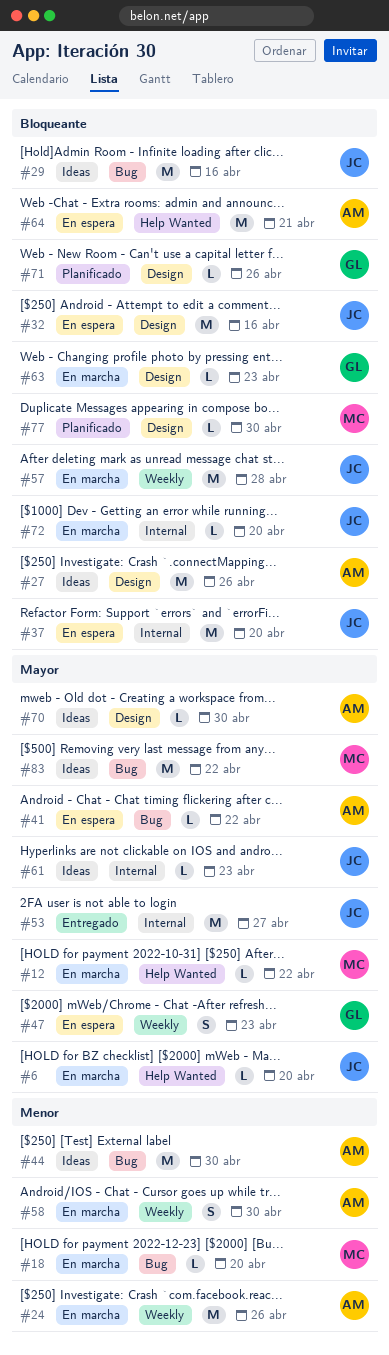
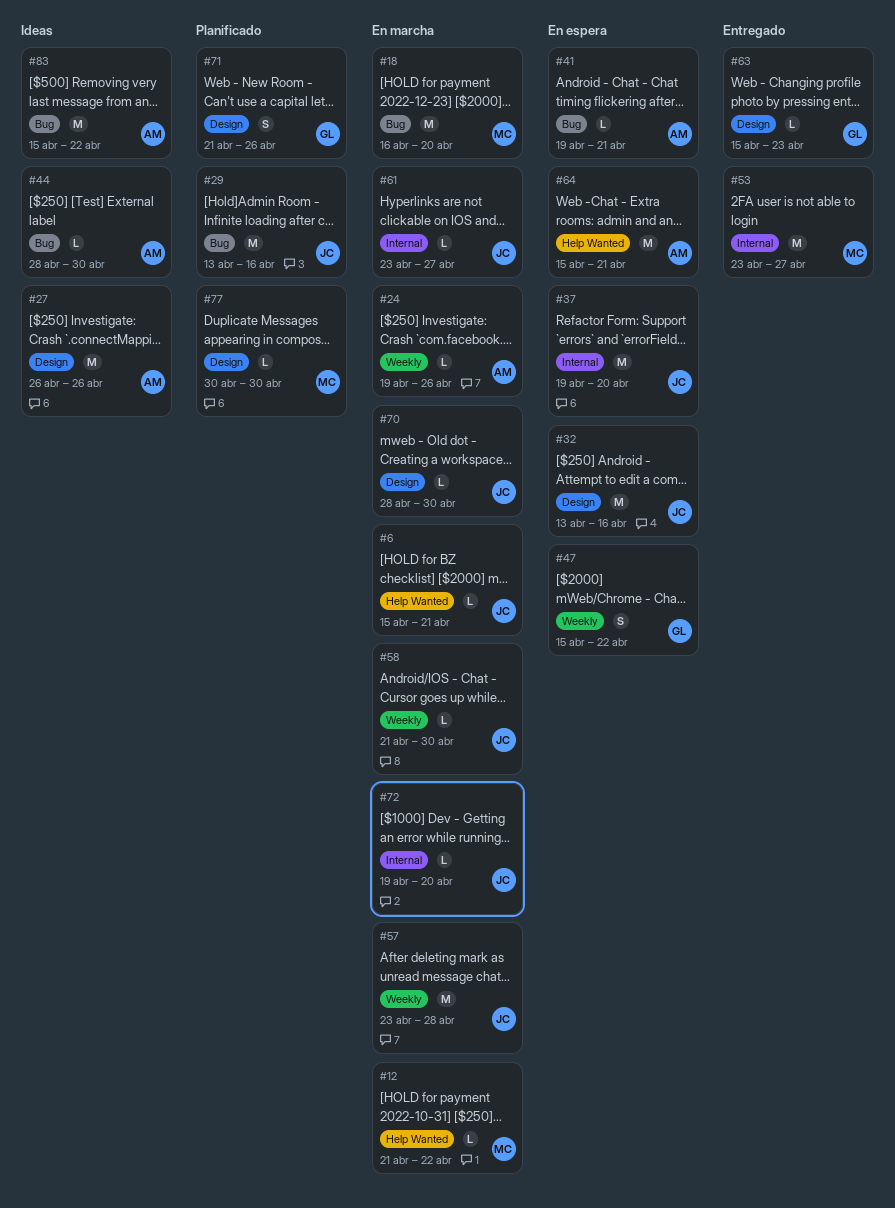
#6, due: Apr 20 -> Apr 21
#18, estimate: L -> M
#24, estimate: M -> L
#29, status: Ideas -> Planificado
#41, due: Apr 22 -> Apr 21
#44, estimate: M -> L
#47, due: Apr 23 -> Apr 22
#53, owner: JC -> MC
#58, owner: AM -> JC
#58, estimate: S -> L
#61, status: Ideas -> En marcha
#61, due: Apr 23 -> Apr 27
#63, status: En marcha -> Entregado
#70, status: Ideas -> En marcha
#70, owner: AM -> JC
#71, estimate: L -> S
#83, owner: MC -> AM

